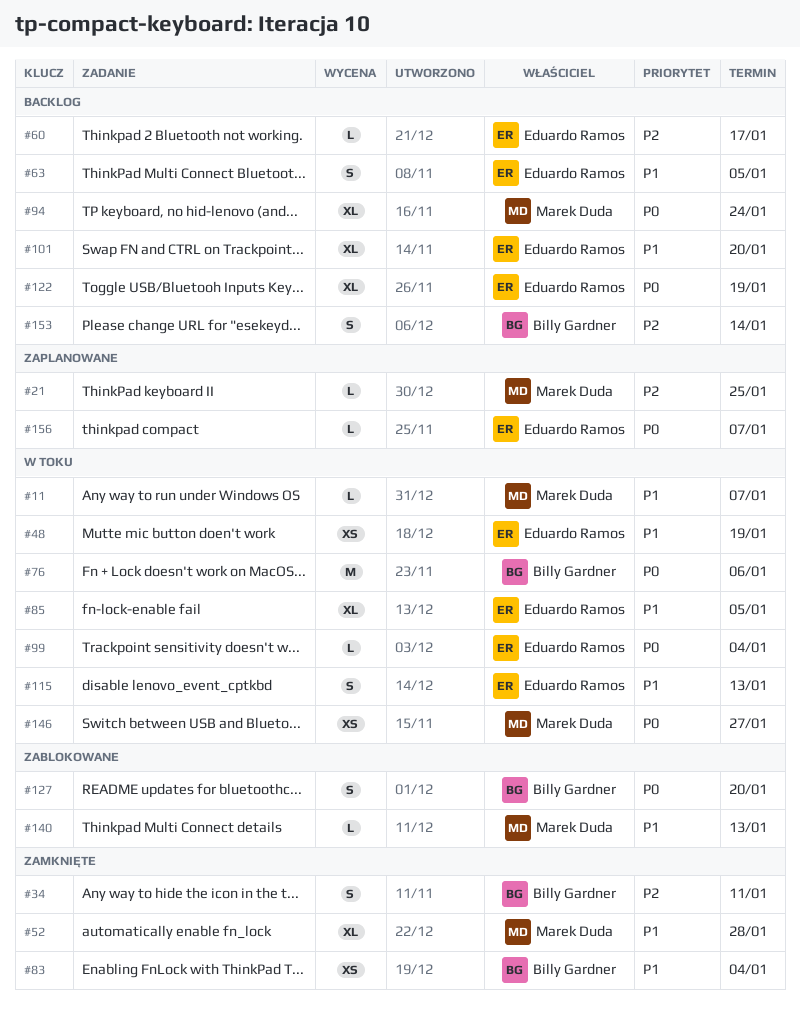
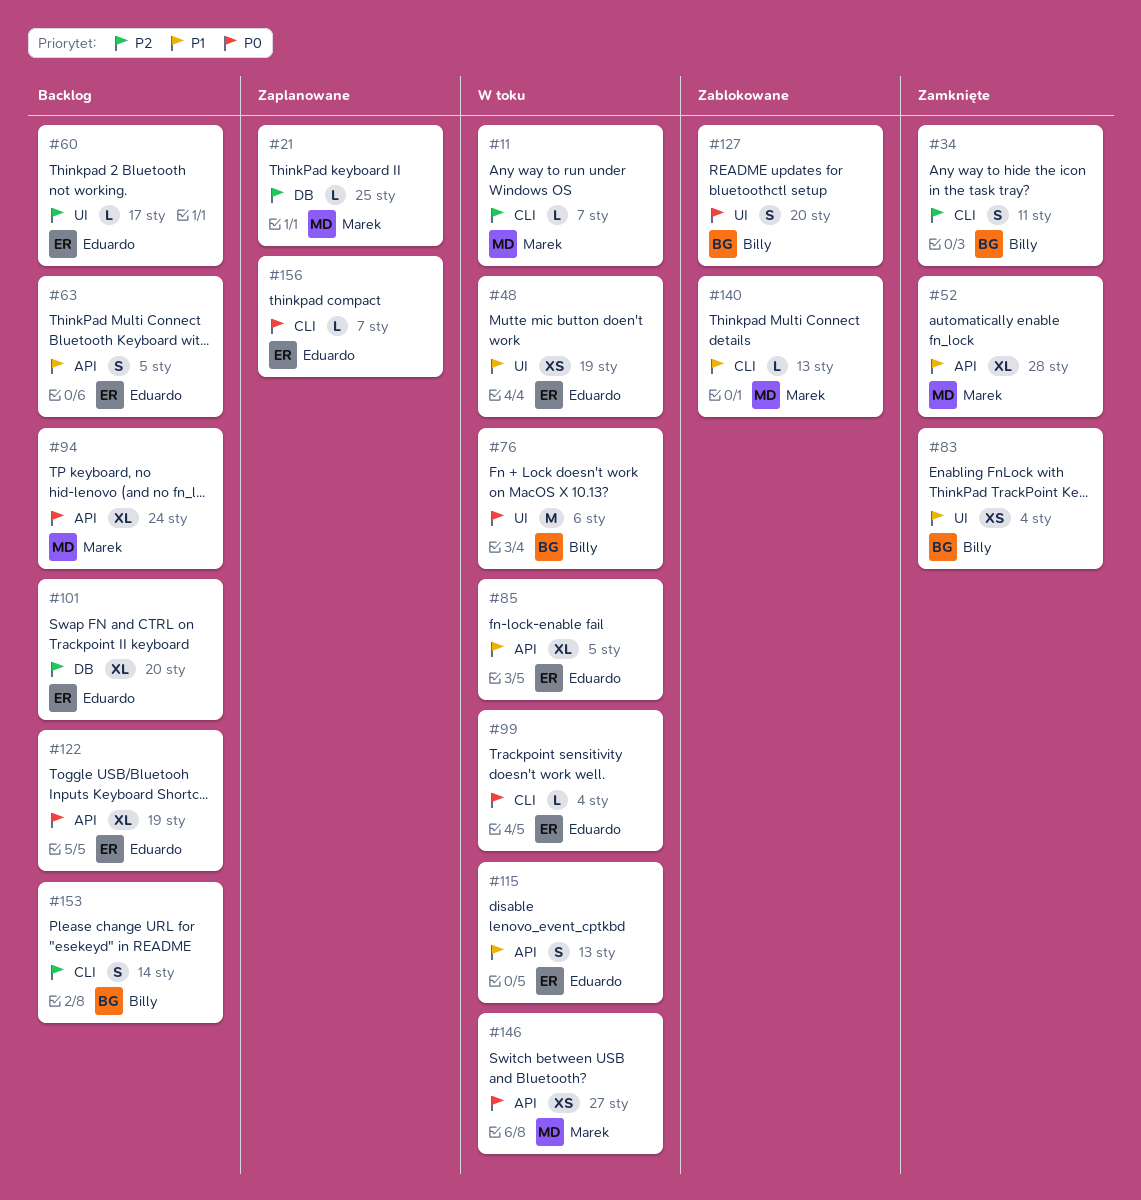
#11, priority: P1 -> P2
#101, priority: P1 -> P2

